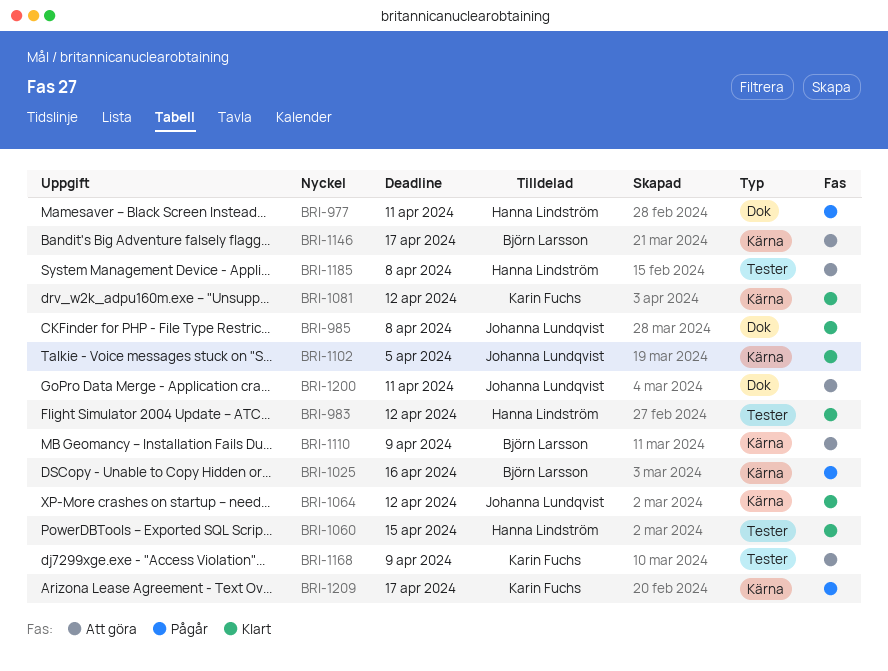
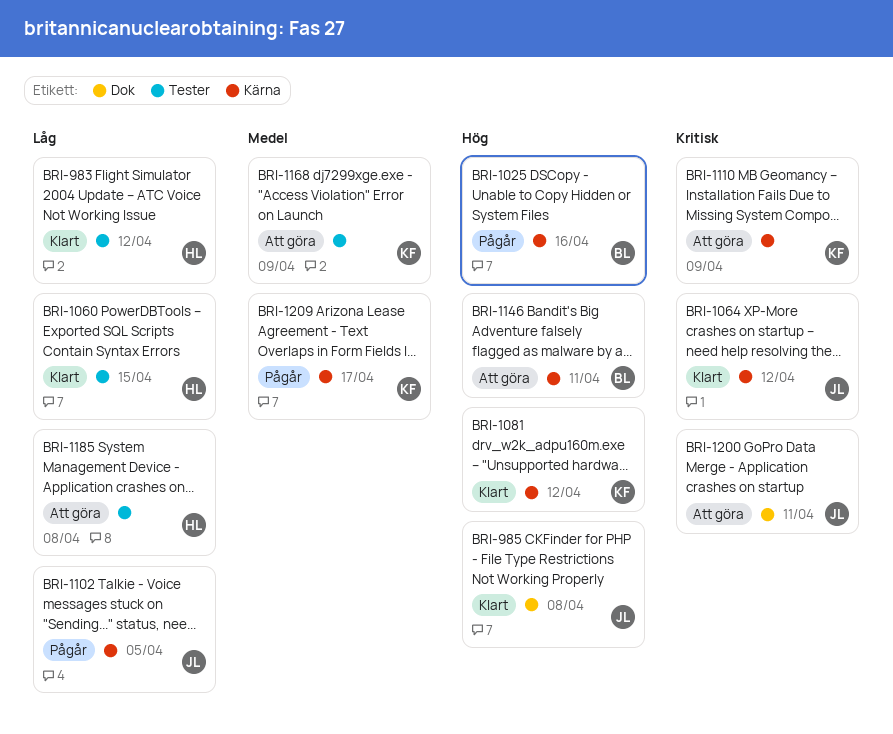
BRI-977: present -> none
BRI-1102, status: Klart -> Pågår
BRI-1110, owner: Björn Larsson -> Karin Fuchs
BRI-1146, due: Apr 17 -> Apr 11

